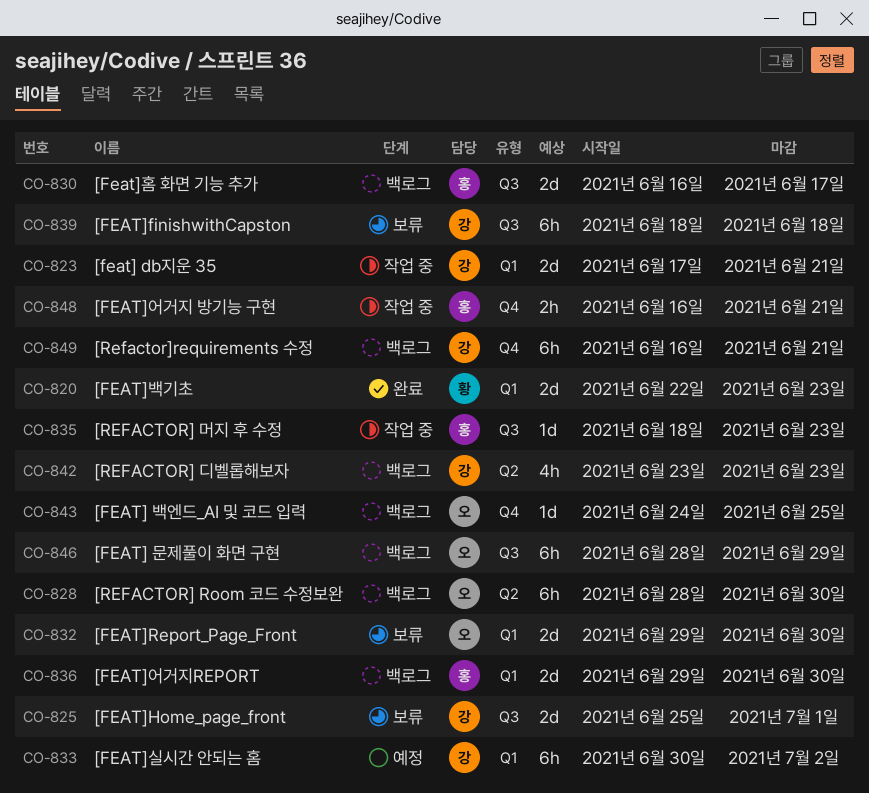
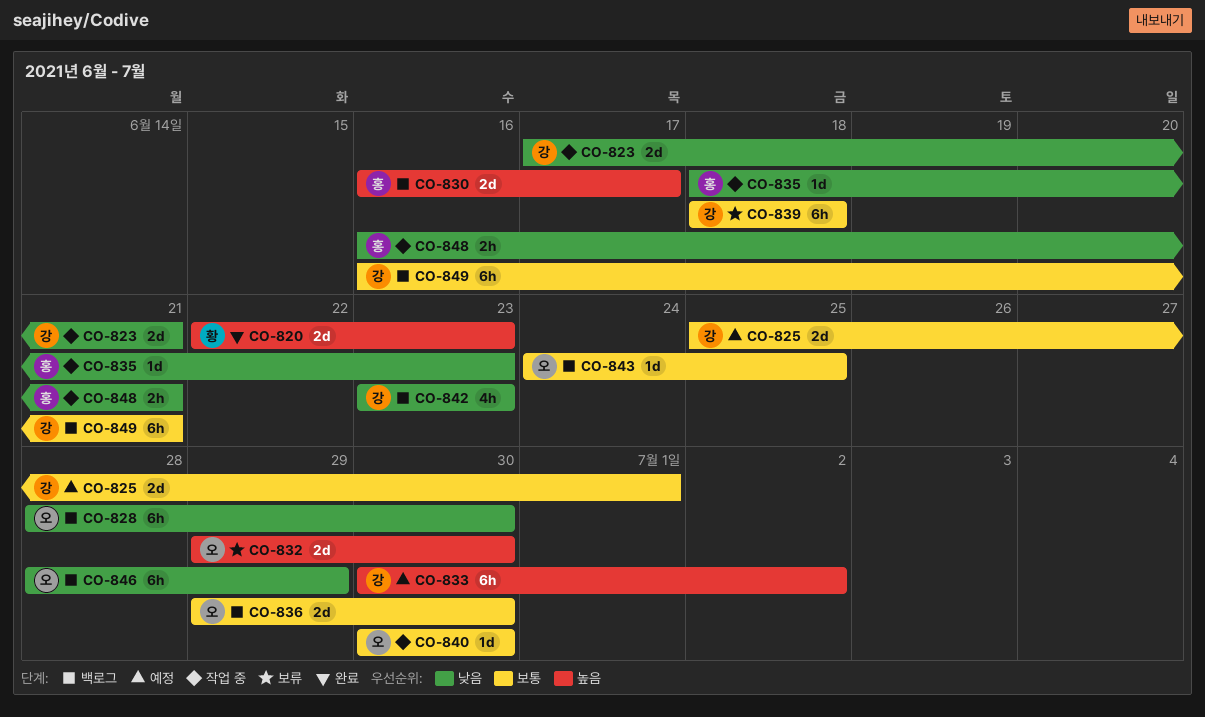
CO-825, status: 보류 -> 예정
CO-836, owner: 홍 -> 오
CO-840: none -> present

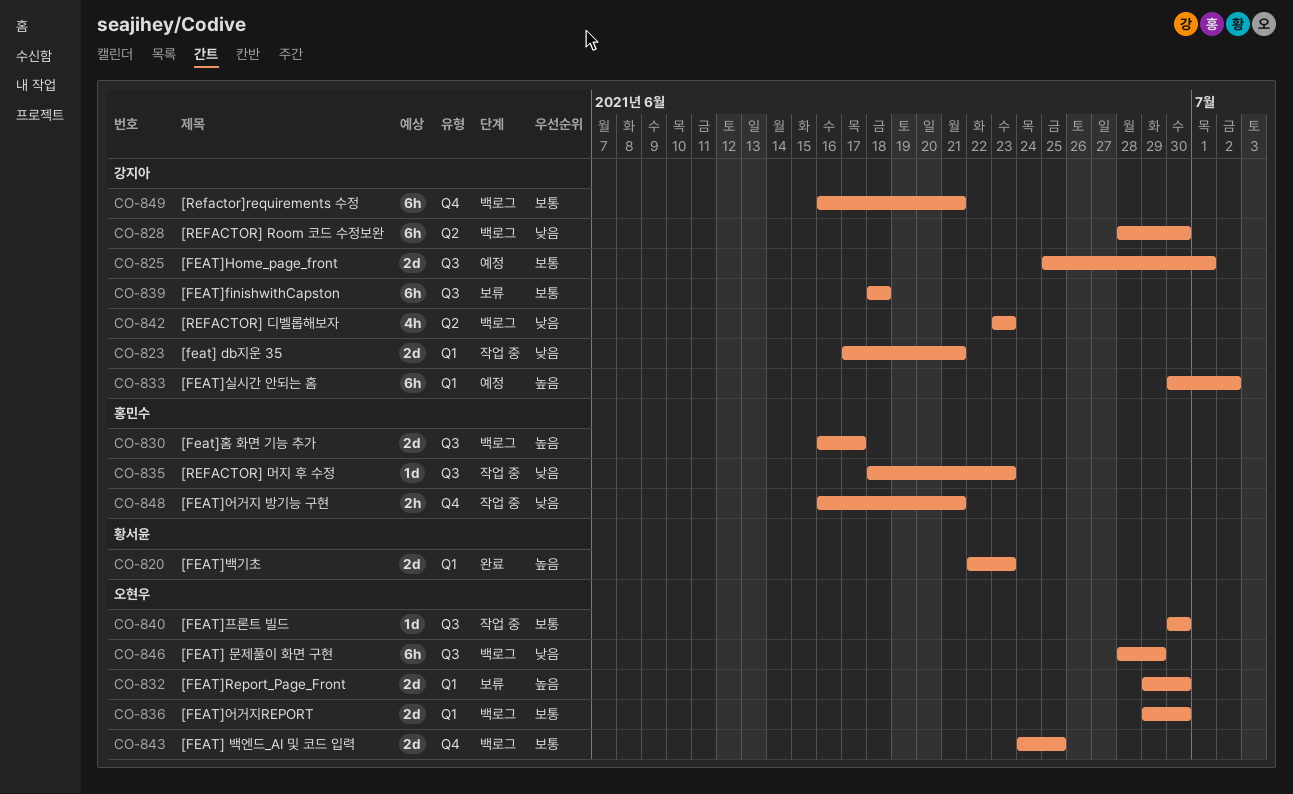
CO-828, owner: 오현우 -> 강지아
CO-843, estimate: 1d -> 2d

